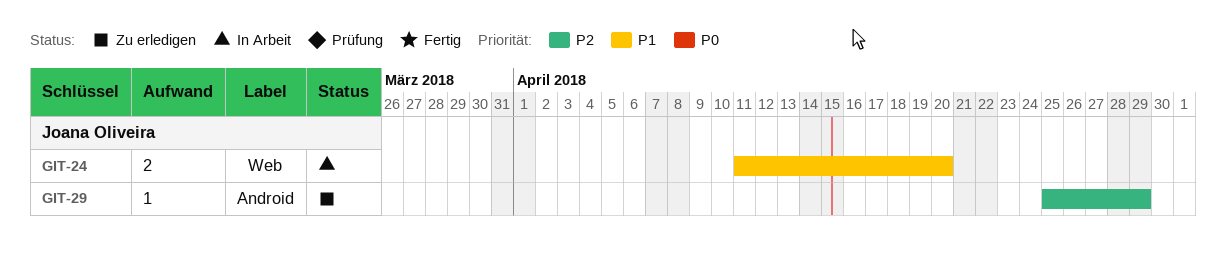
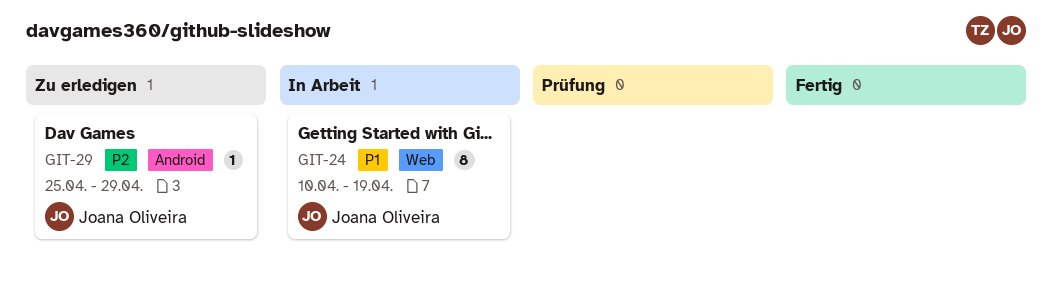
GIT-24, estimate: 2 -> 8
GIT-24, start: Apr 11 -> Apr 10
GIT-24, due: Apr 20 -> Apr 19

